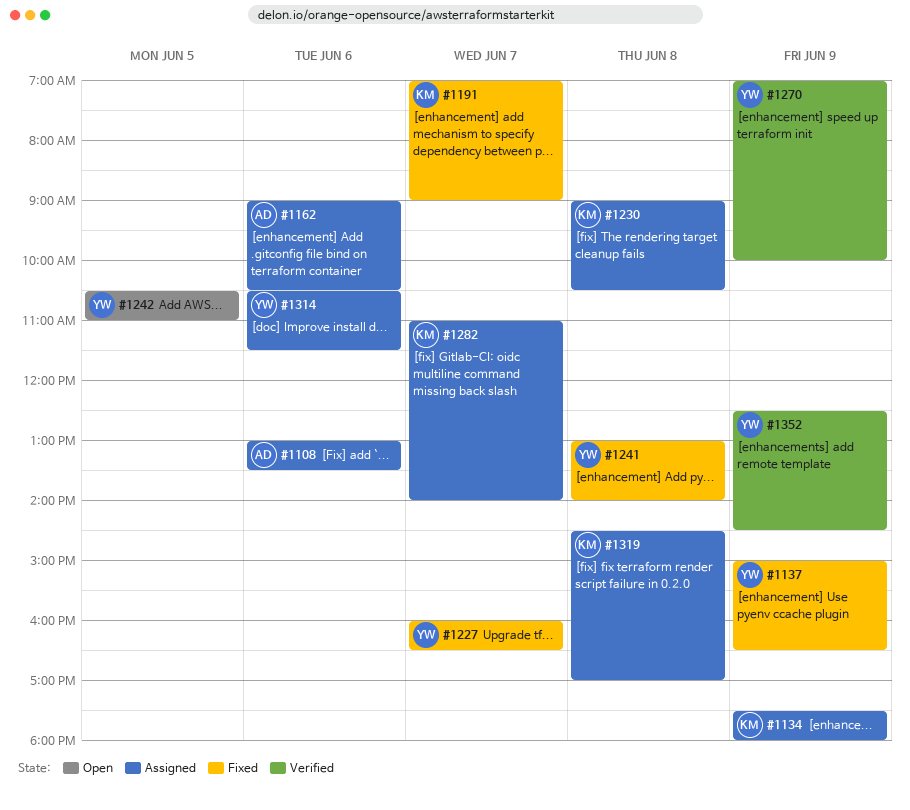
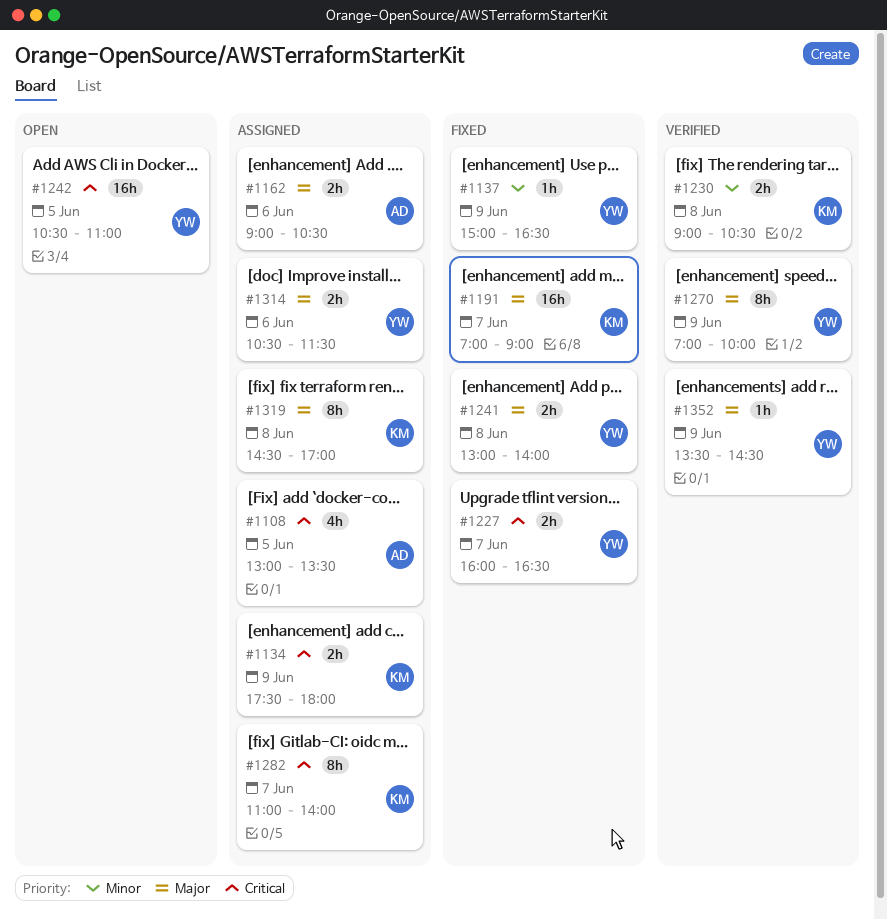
#1108, day: Jun 6 -> Jun 5
#1230, status: Assigned -> Verified
#1352, begins: 12:30 -> 13:30

